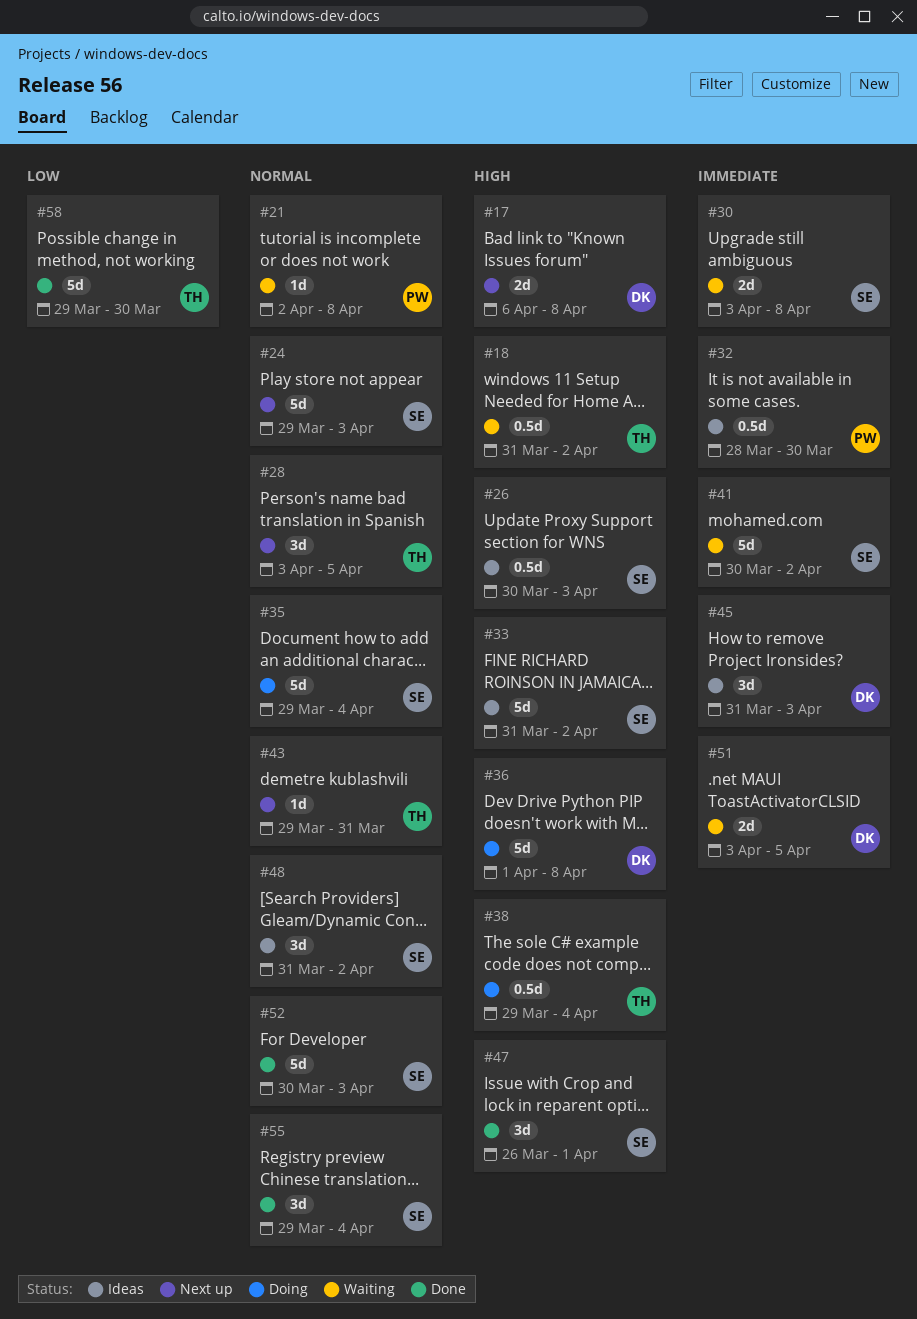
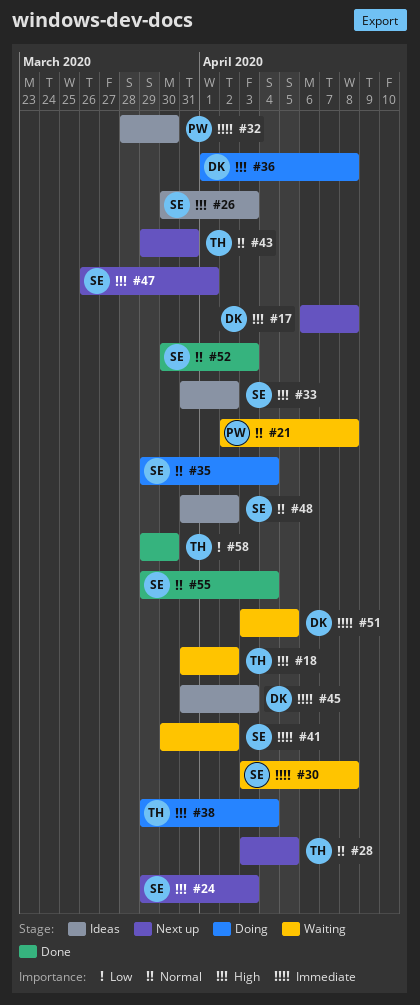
#24, priority: Normal -> High
#47, status: Done -> Next up

